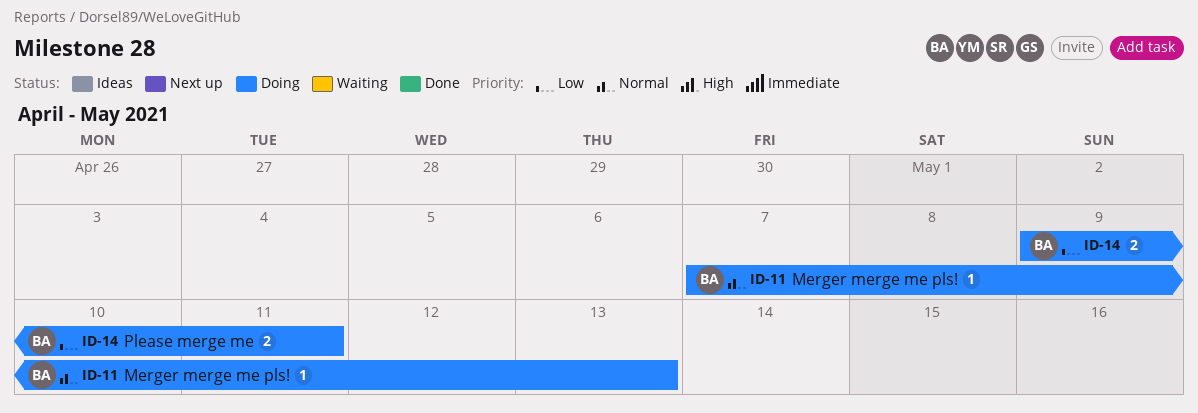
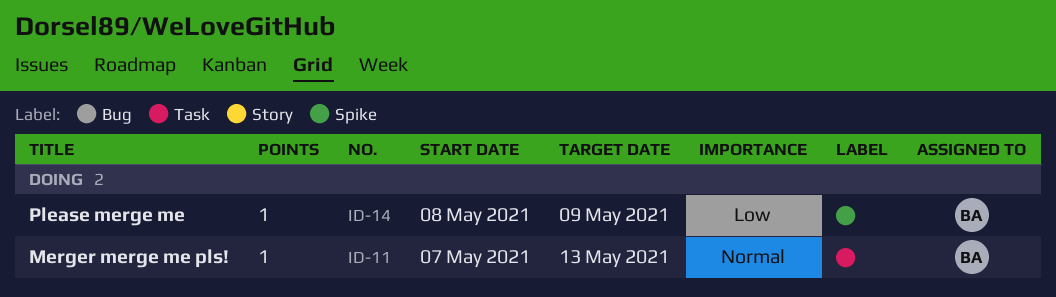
ID-14, estimate: 2 -> 1
ID-14, start: May 9 -> May 8
ID-14, due: May 11 -> May 9

